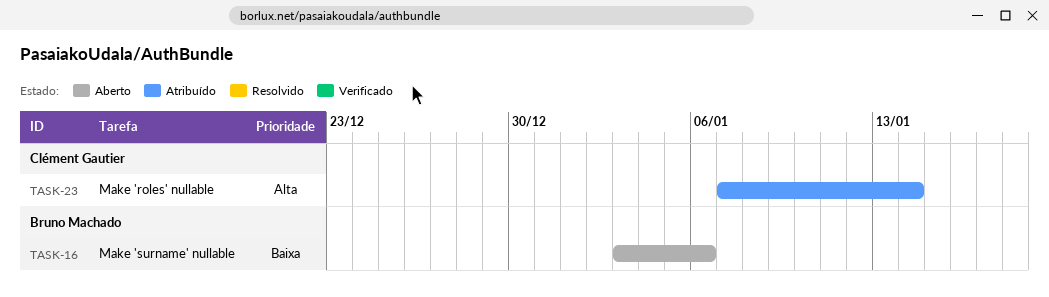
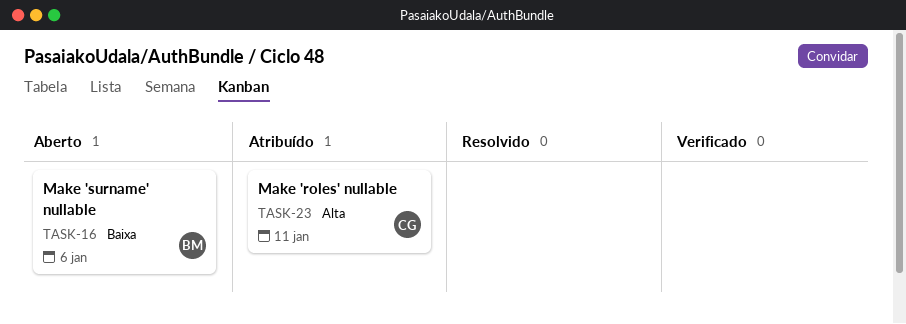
TASK-23, due: Jan 14 -> Jan 11

